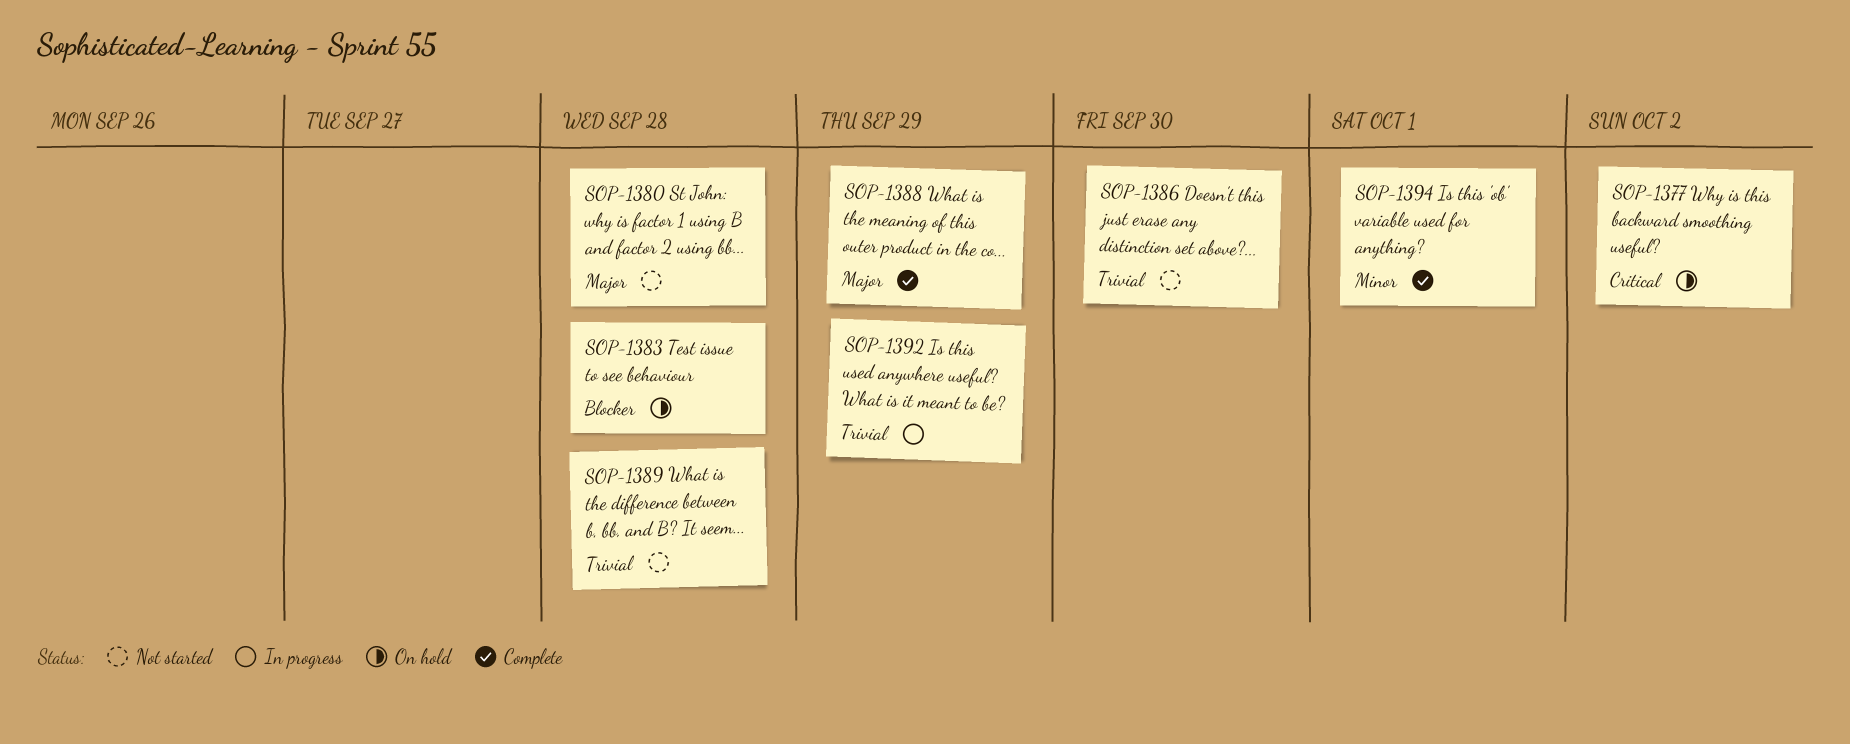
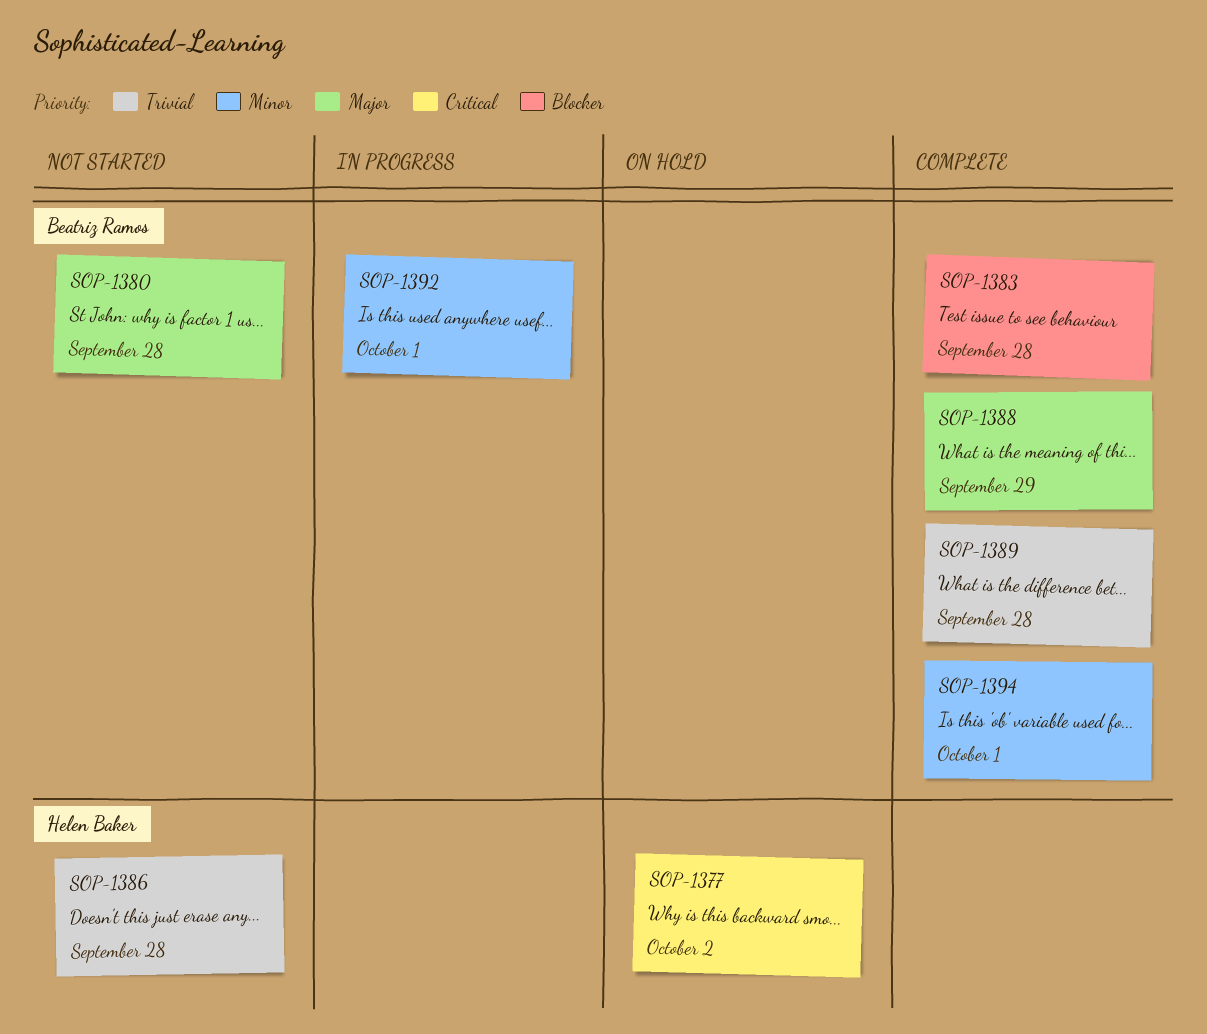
SOP-1383, status: On hold -> Complete
SOP-1386, due: Sep 30 -> Sep 28
SOP-1389, status: Not started -> Complete
SOP-1392, priority: Trivial -> Minor
SOP-1392, due: Sep 29 -> Oct 1

